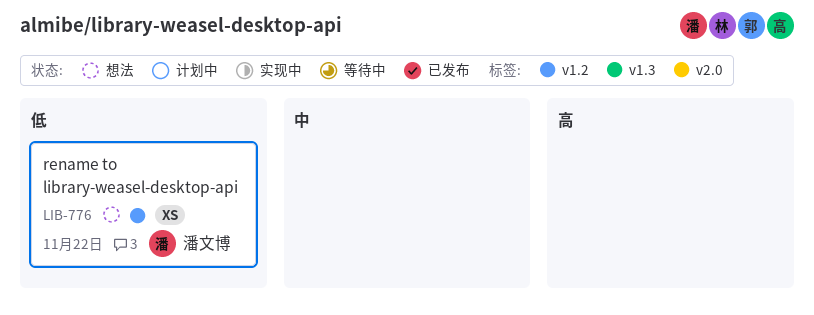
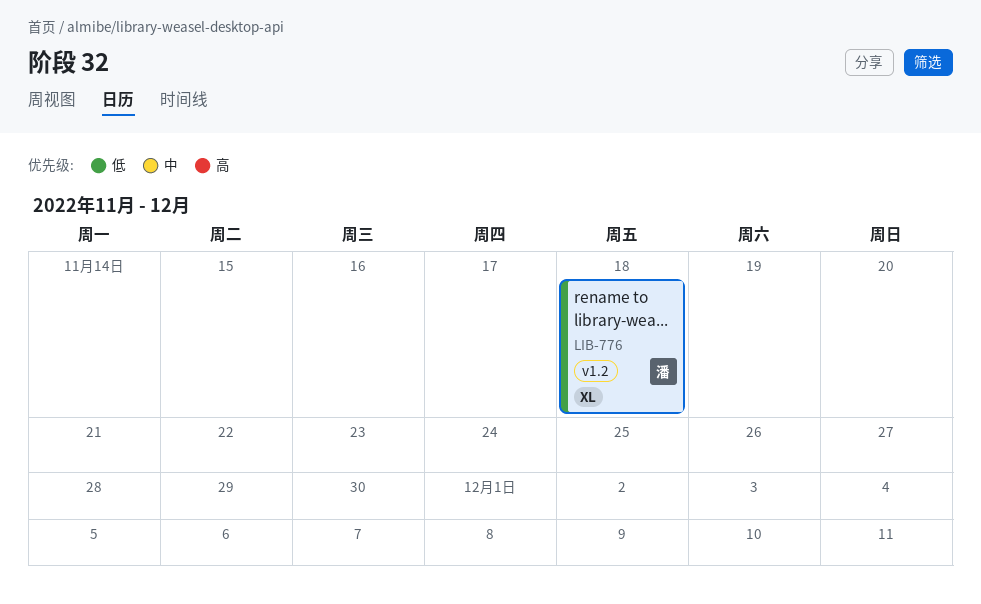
LIB-776, estimate: XS -> XL
LIB-776, due: Nov 22 -> Nov 18

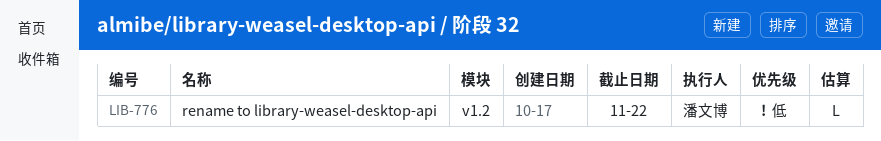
LIB-776, estimate: XL -> L
LIB-776, due: Nov 18 -> Nov 22

